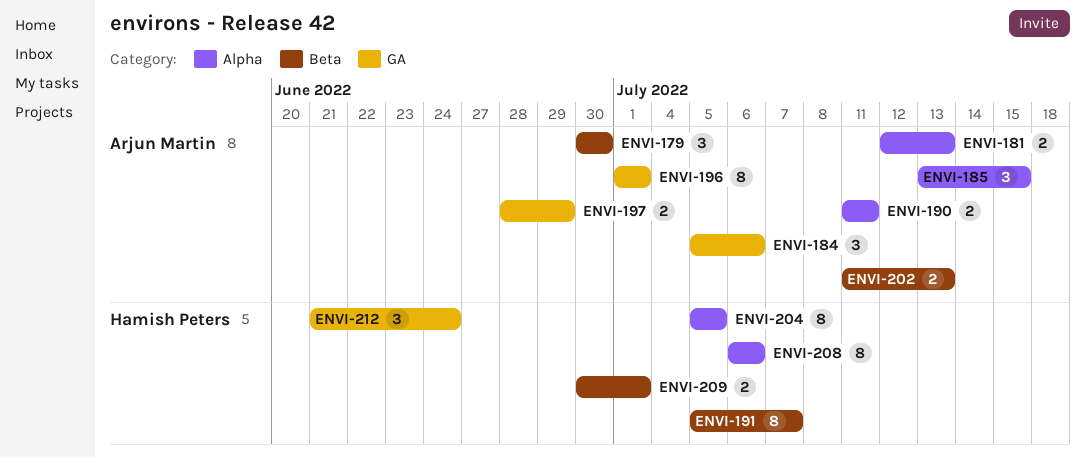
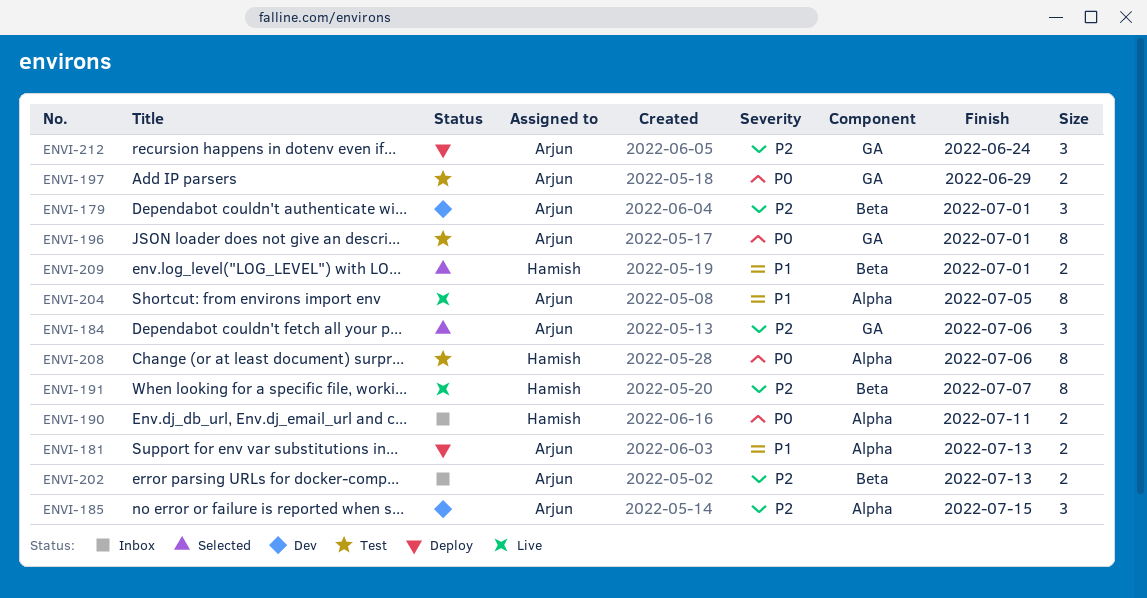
ENVI-179, due: Jun 30 -> Jul 1
ENVI-190, owner: Arjun Martin -> Hamish Peters
ENVI-204, owner: Hamish Peters -> Arjun Martin
ENVI-212, owner: Hamish Peters -> Arjun Martin

